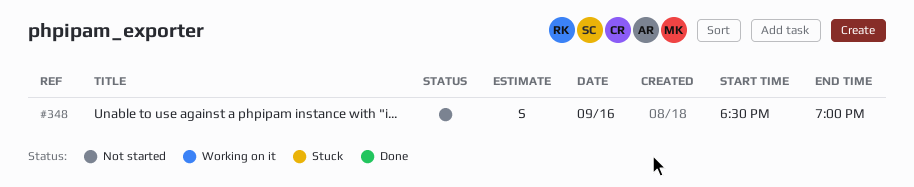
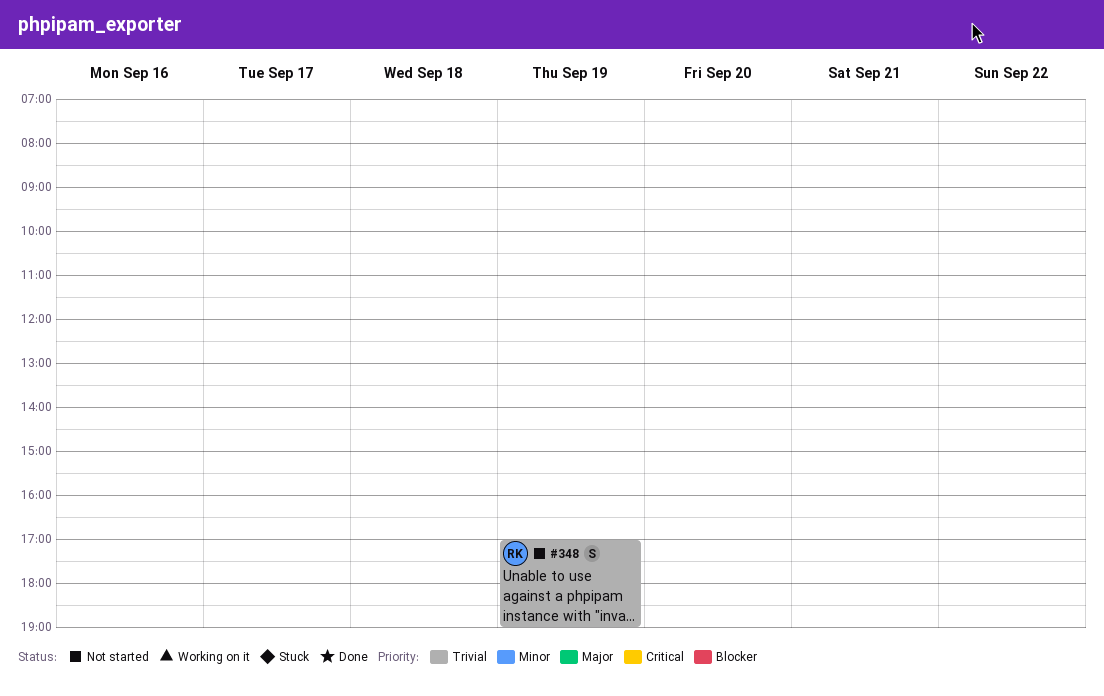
#348, day: Sep 16 -> Sep 19
#348, begins: 18:30 -> 17:00

